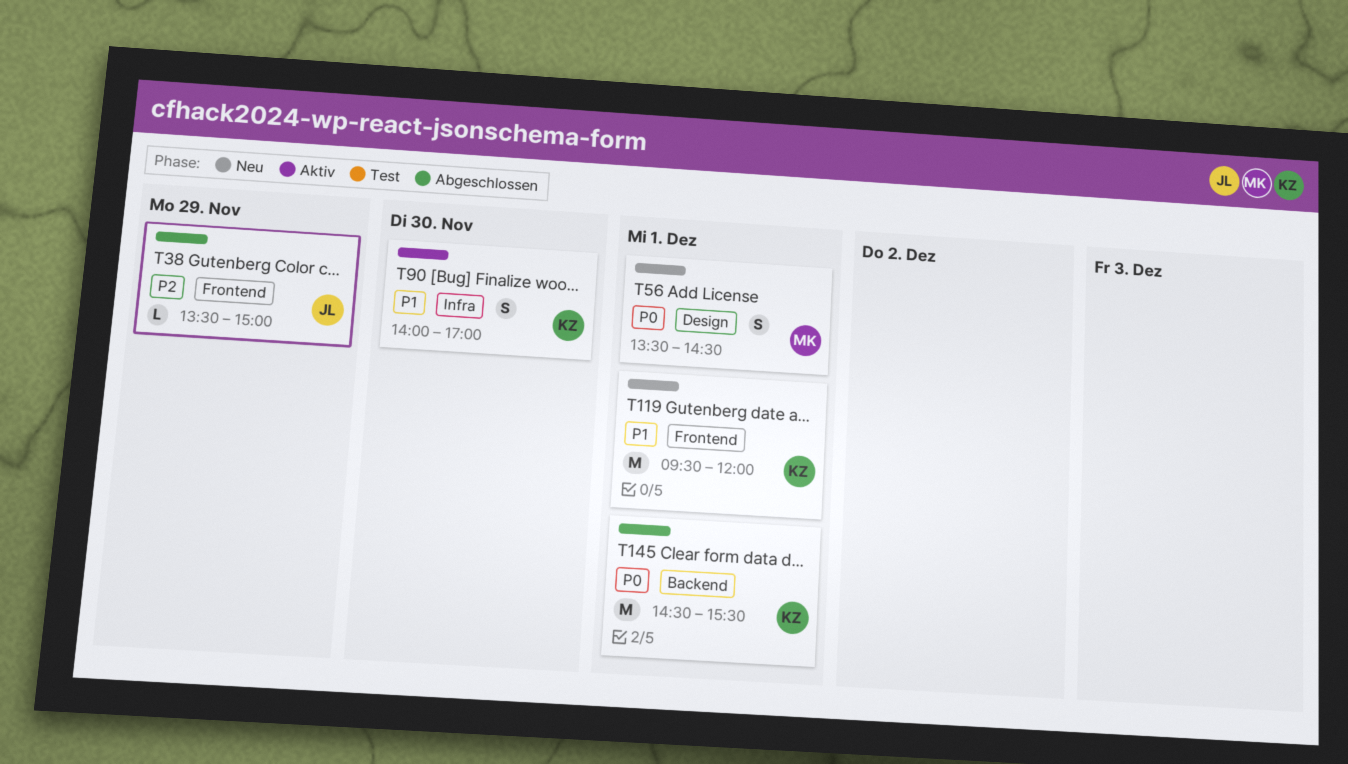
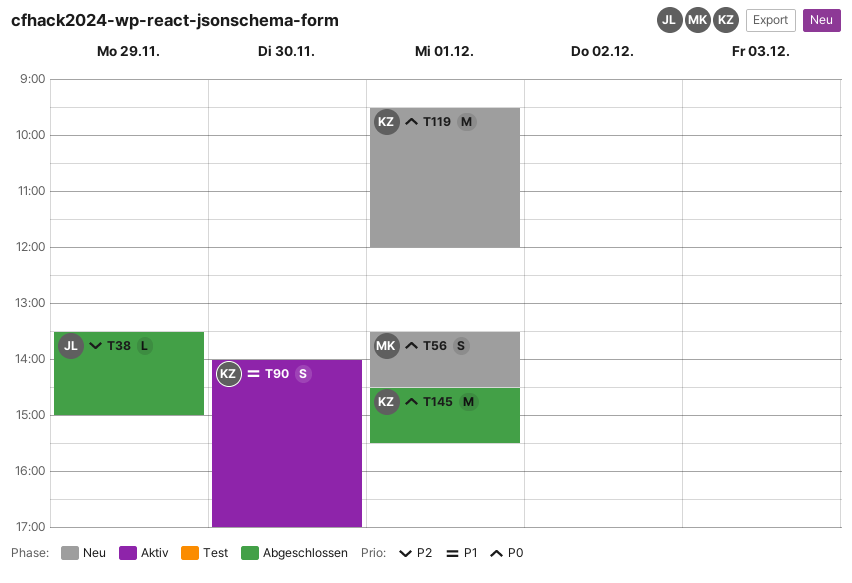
T119, priority: P1 -> P0

